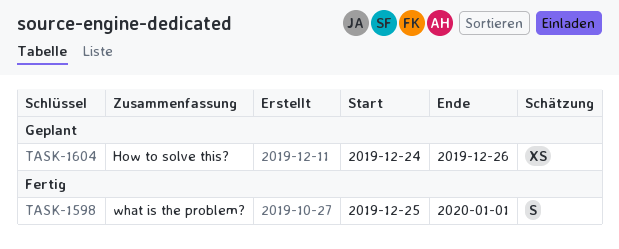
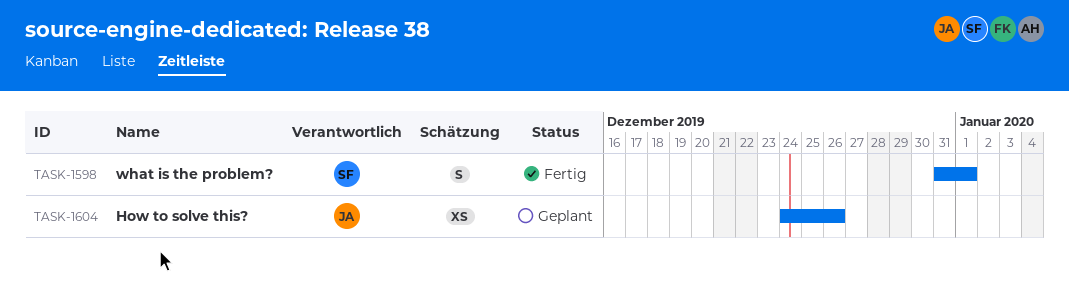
TASK-1598, start: Dec 25 -> Dec 31

